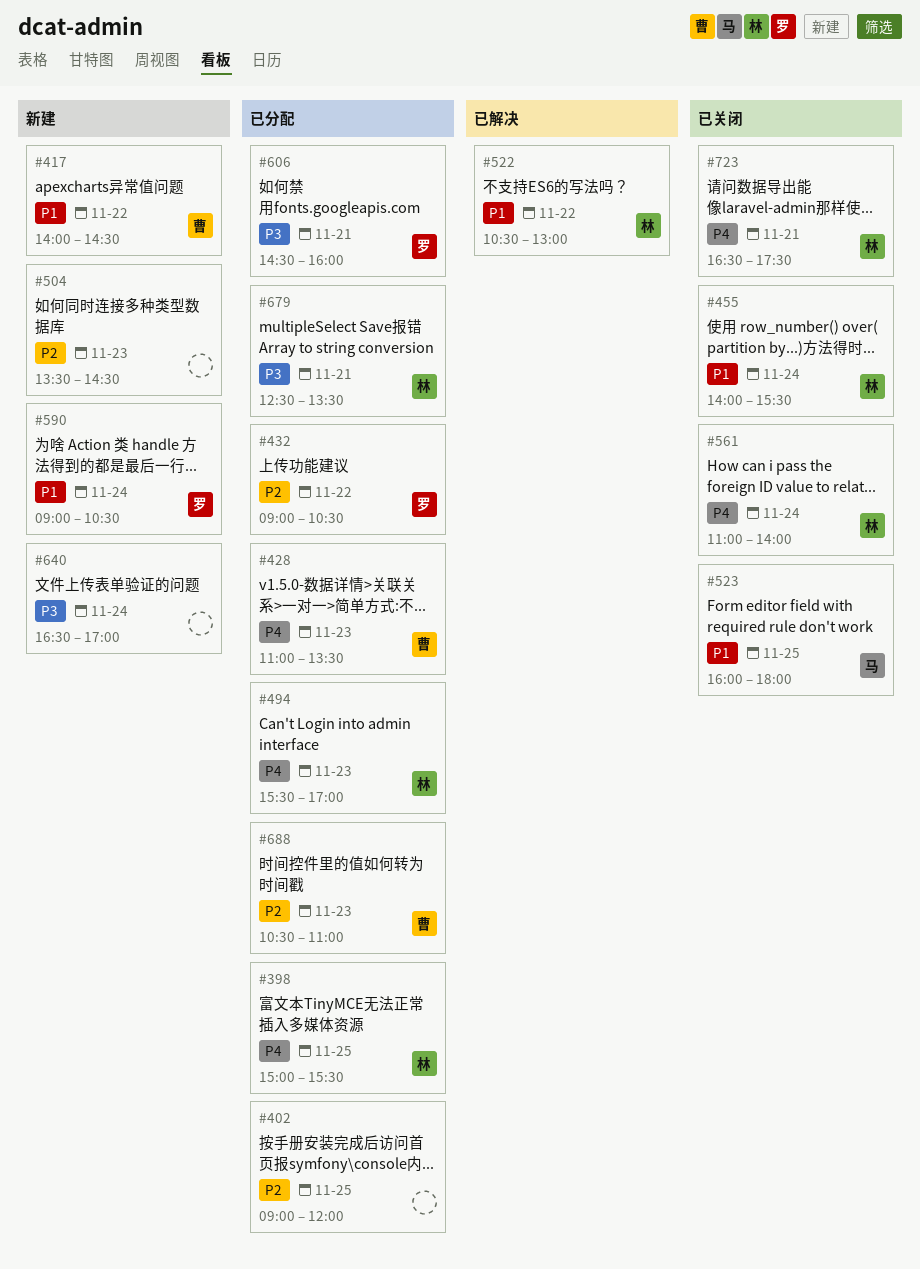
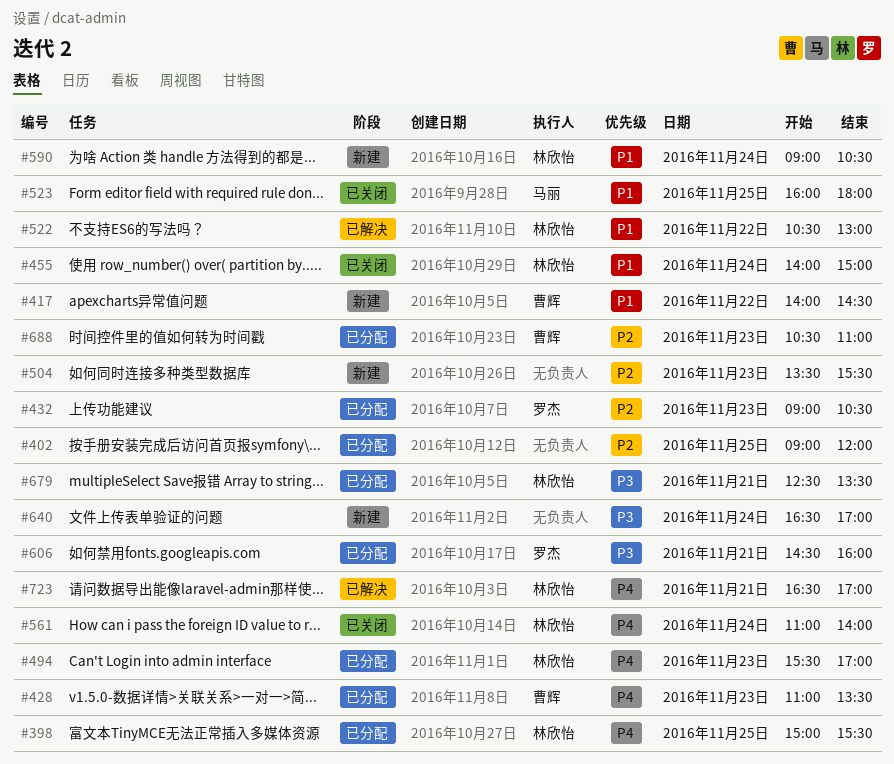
#432, day: Nov 22 -> Nov 23
#455, ends: 15:30 -> 15:00
#504, ends: 14:30 -> 15:30
#590, owner: 罗杰 -> 林欣怡
#723, status: 已关闭 -> 已解决
#723, ends: 17:30 -> 17:00

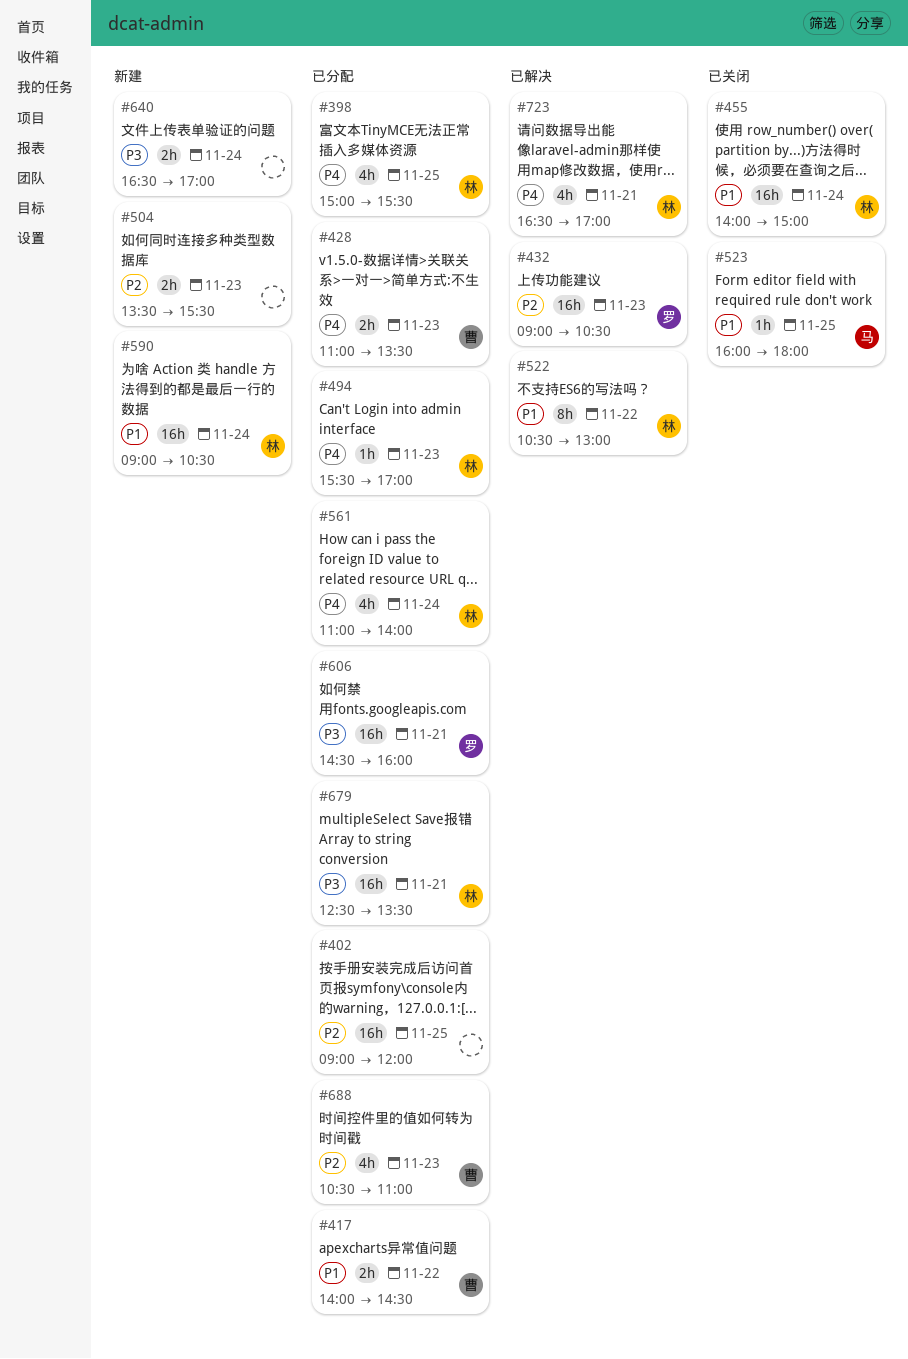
#417, status: 新建 -> 已分配
#432, status: 已分配 -> 已解决
#561, status: 已关闭 -> 已分配

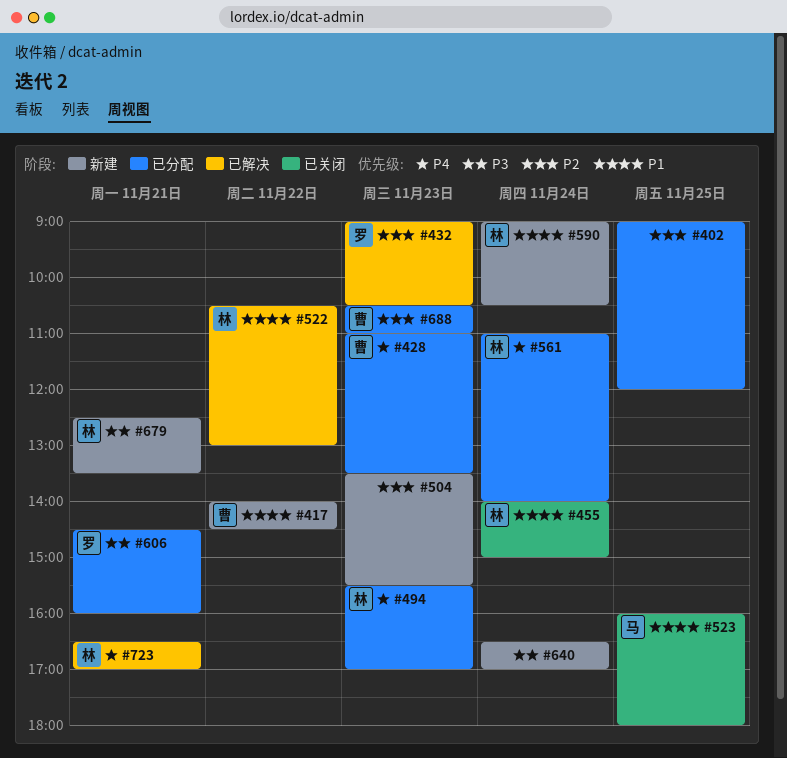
#398: present -> none
#417, status: 已分配 -> 新建
#679, status: 已分配 -> 新建

